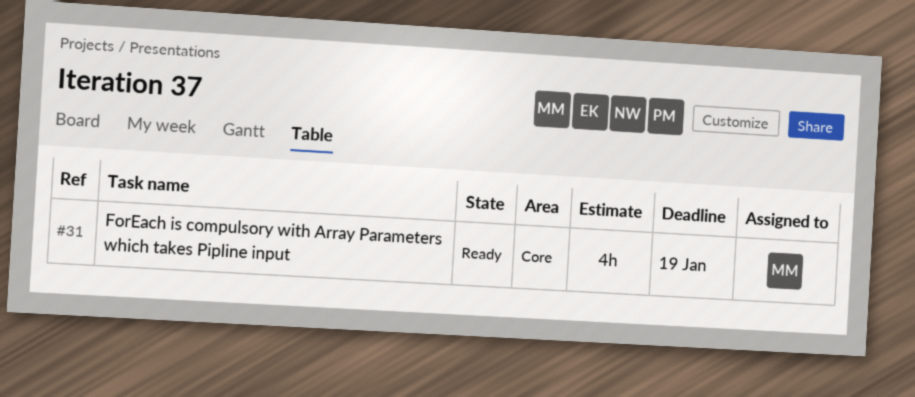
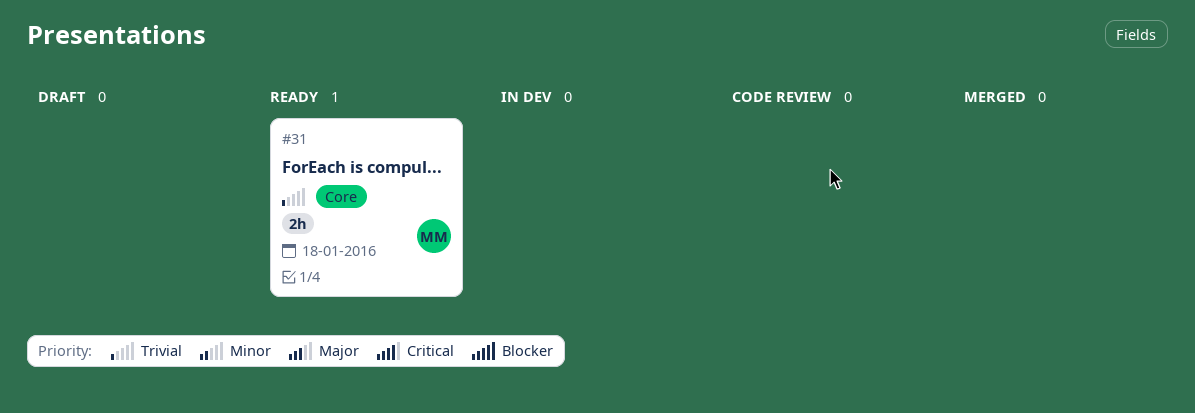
#31, estimate: 4h -> 2h
#31, due: Jan 19 -> Jan 18

